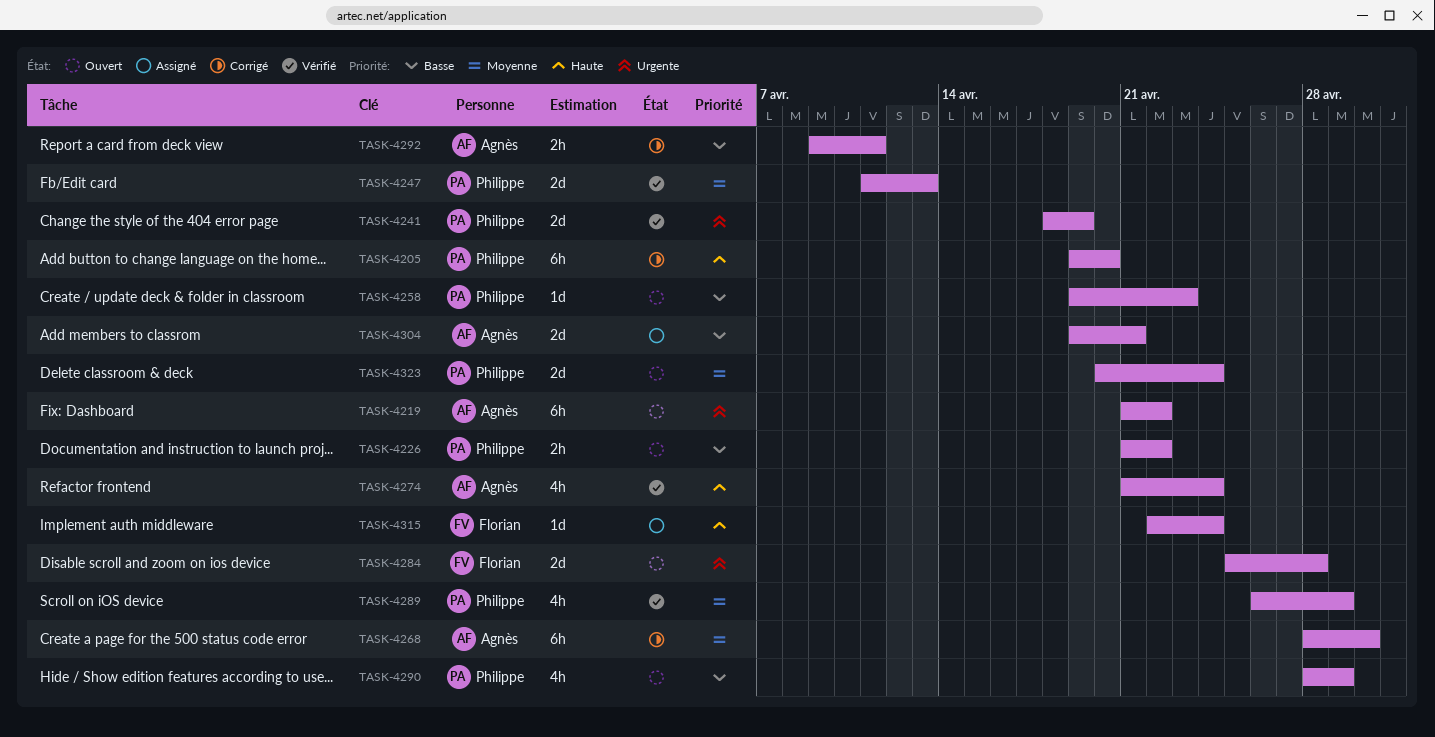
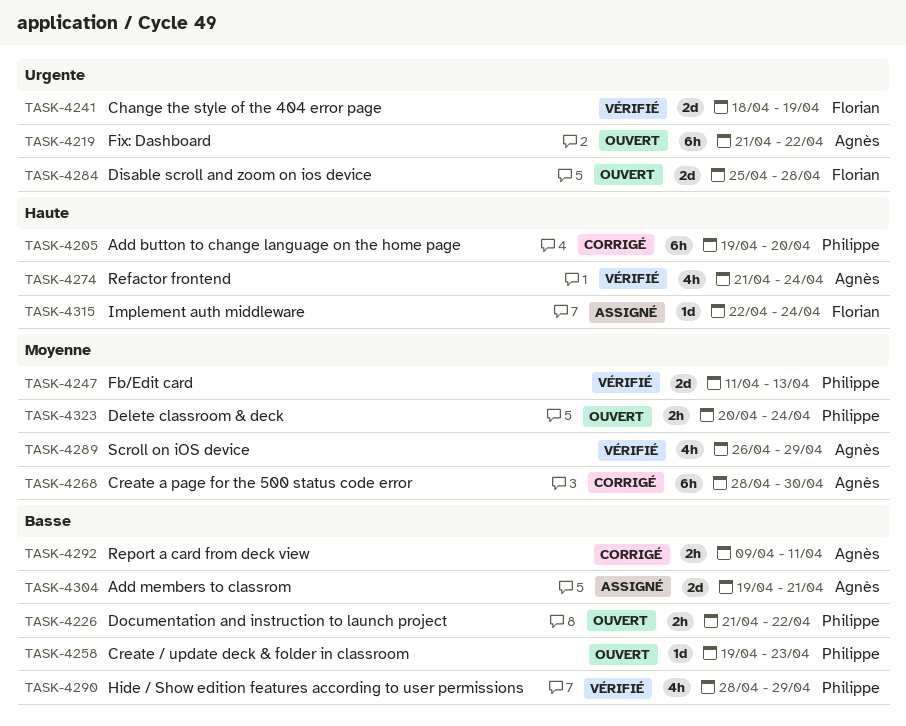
TASK-4241, owner: Philippe -> Florian
TASK-4289, owner: Philippe -> Agnès
TASK-4290, status: Ouvert -> Vérifié
TASK-4323, estimate: 2d -> 2h

